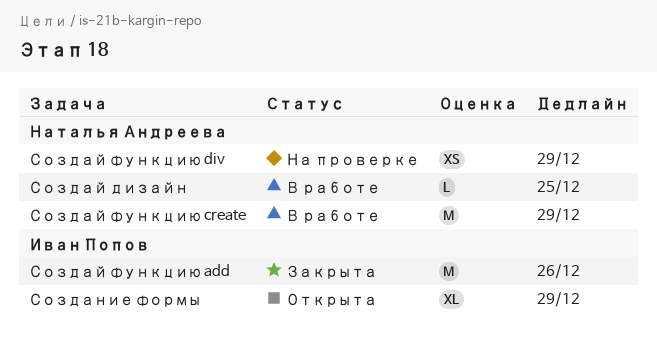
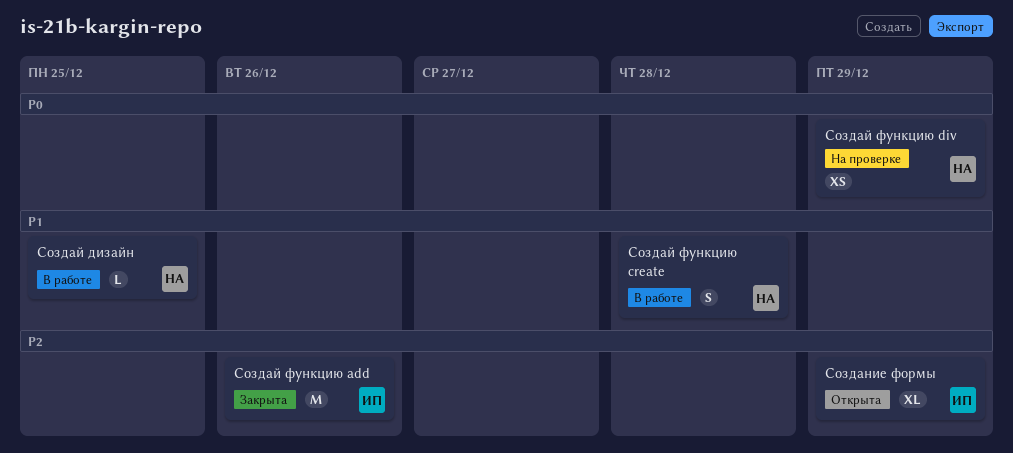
Создай функцию create, estimate: M -> S
Создай функцию create, due: Dec 29 -> Dec 28

